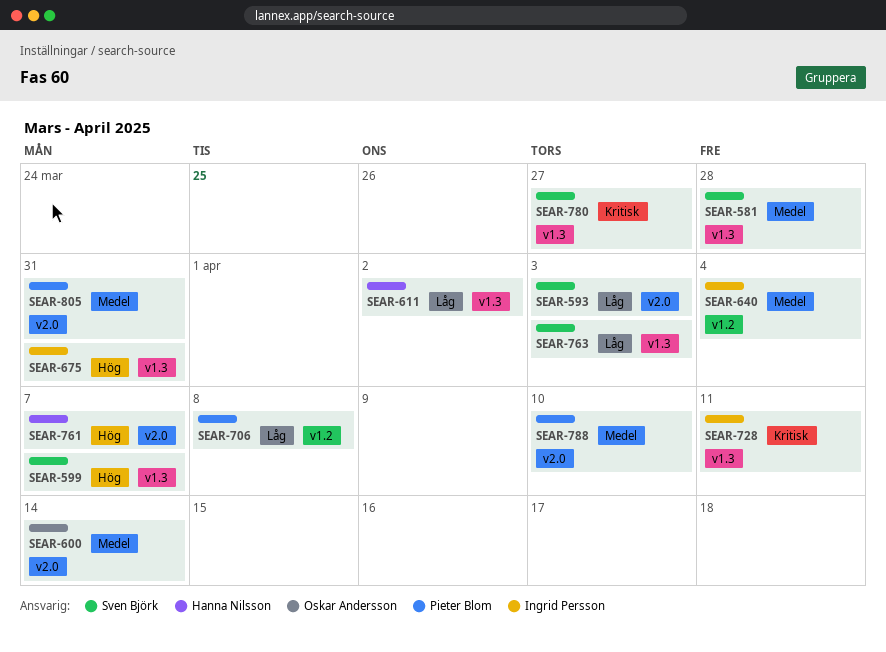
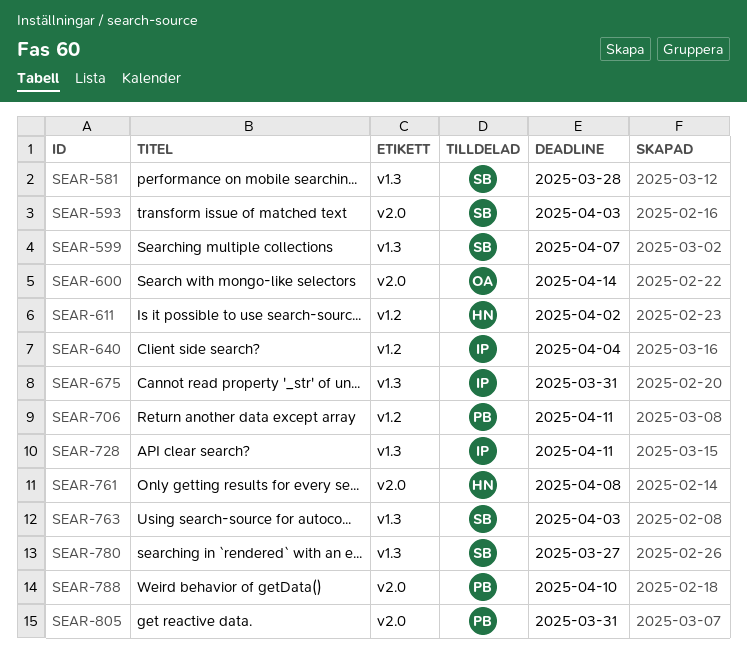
SEAR-611, label: v1.3 -> v1.2
SEAR-706, due: Apr 8 -> Apr 11
SEAR-761, due: Apr 7 -> Apr 8

